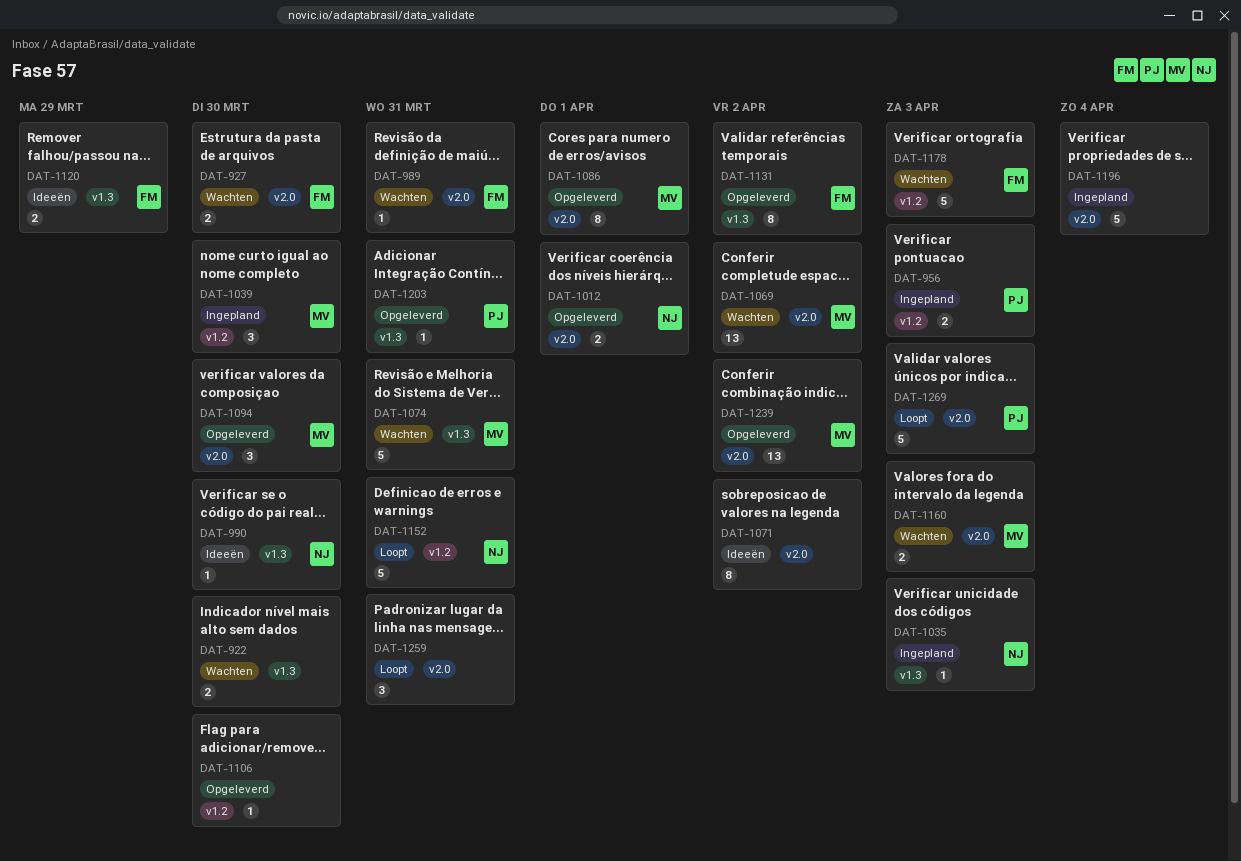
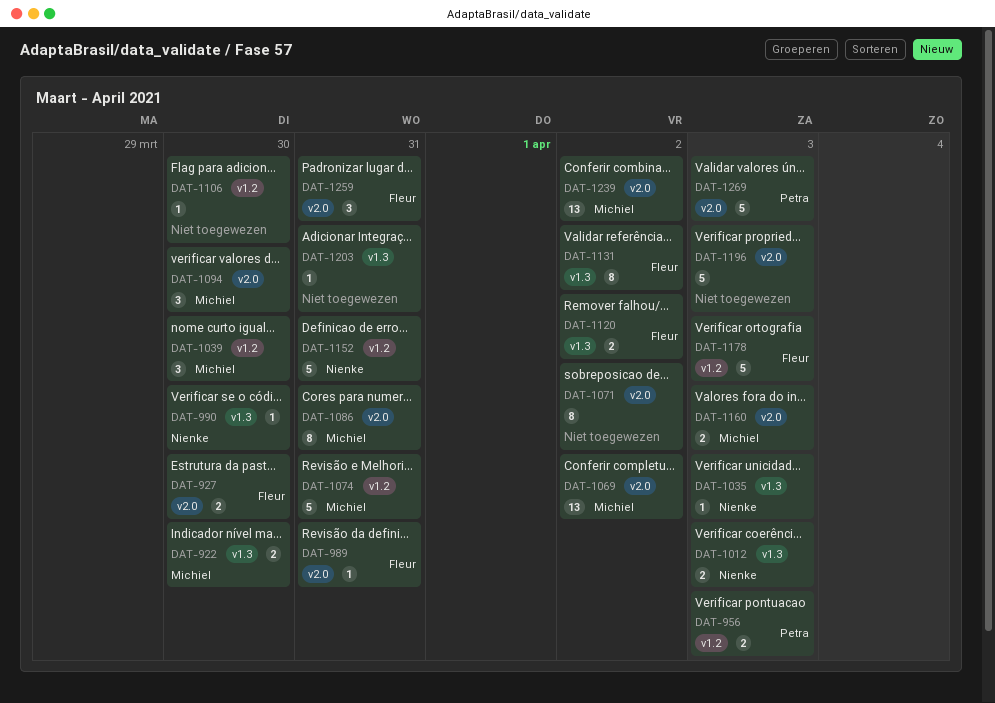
DAT-922, owner: none -> Michiel
DAT-1012, label: v2.0 -> v1.3
DAT-1012, due: Apr 1 -> Apr 3
DAT-1074, label: v1.3 -> v1.2
DAT-1086, due: Apr 1 -> Mar 31
DAT-1120, due: Mar 29 -> Apr 2
DAT-1196, due: Apr 4 -> Apr 3
DAT-1203, owner: Petra -> none
DAT-1259, owner: none -> Fleur

